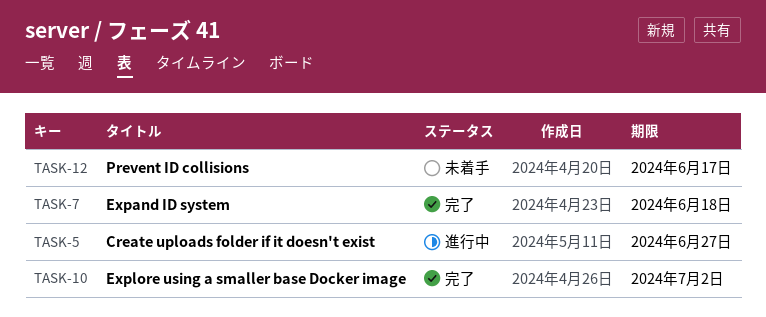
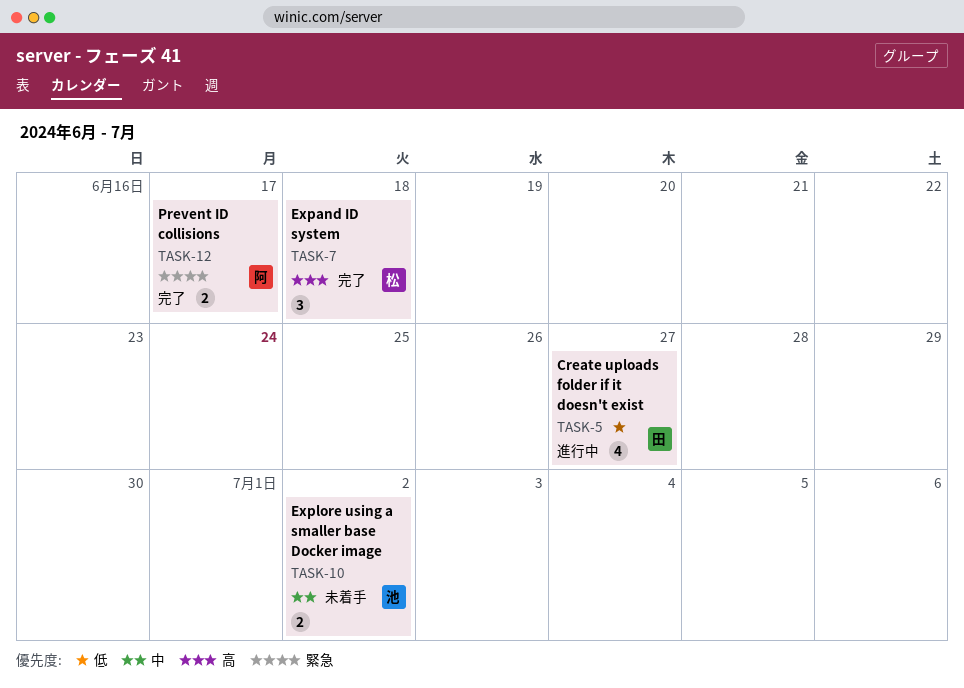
TASK-10, status: 完了 -> 未着手
TASK-12, status: 未着手 -> 完了

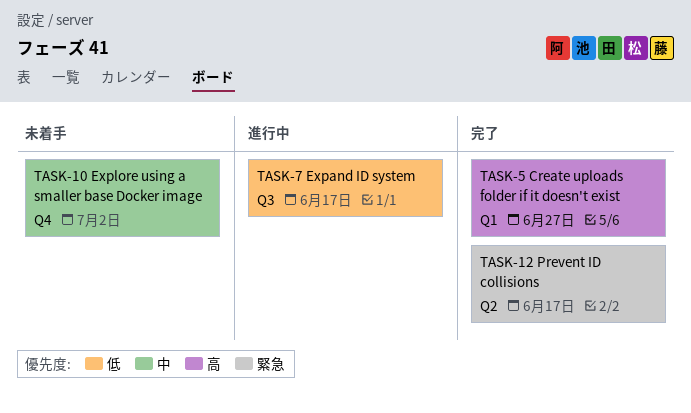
TASK-5, status: 進行中 -> 完了
TASK-5, priority: 低 -> 高
TASK-7, status: 完了 -> 進行中
TASK-7, priority: 高 -> 低
TASK-7, due: Jun 18 -> Jun 17

